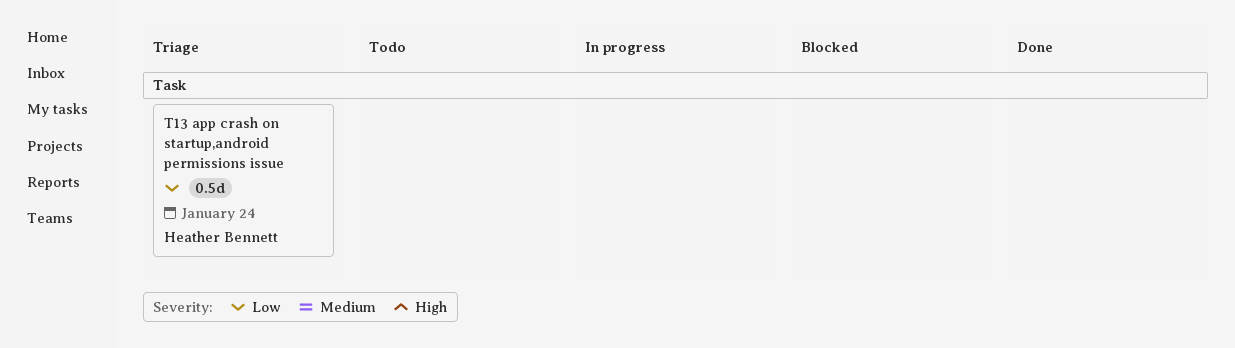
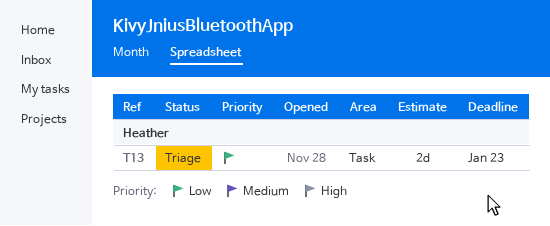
T13, estimate: 0.5d -> 2d
T13, due: Jan 24 -> Jan 23

